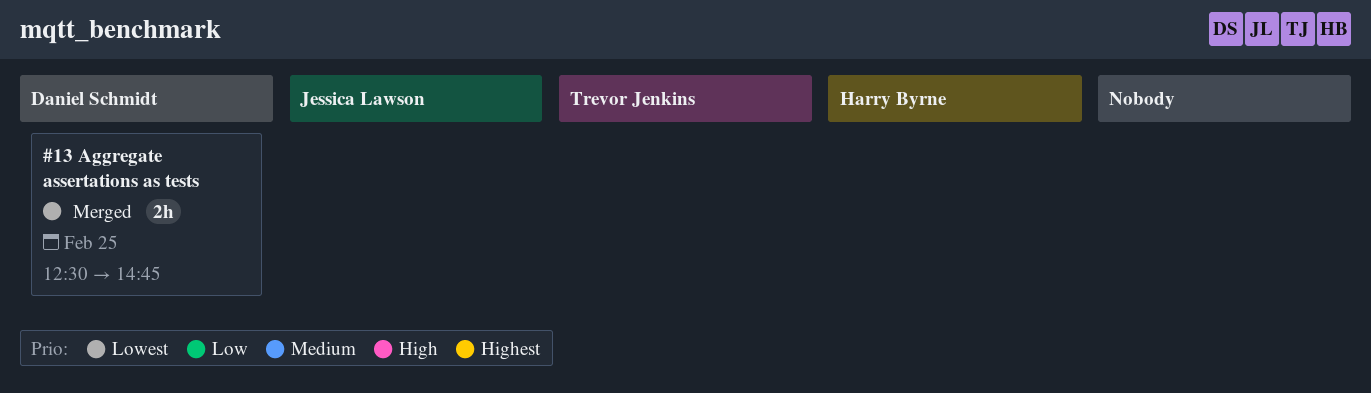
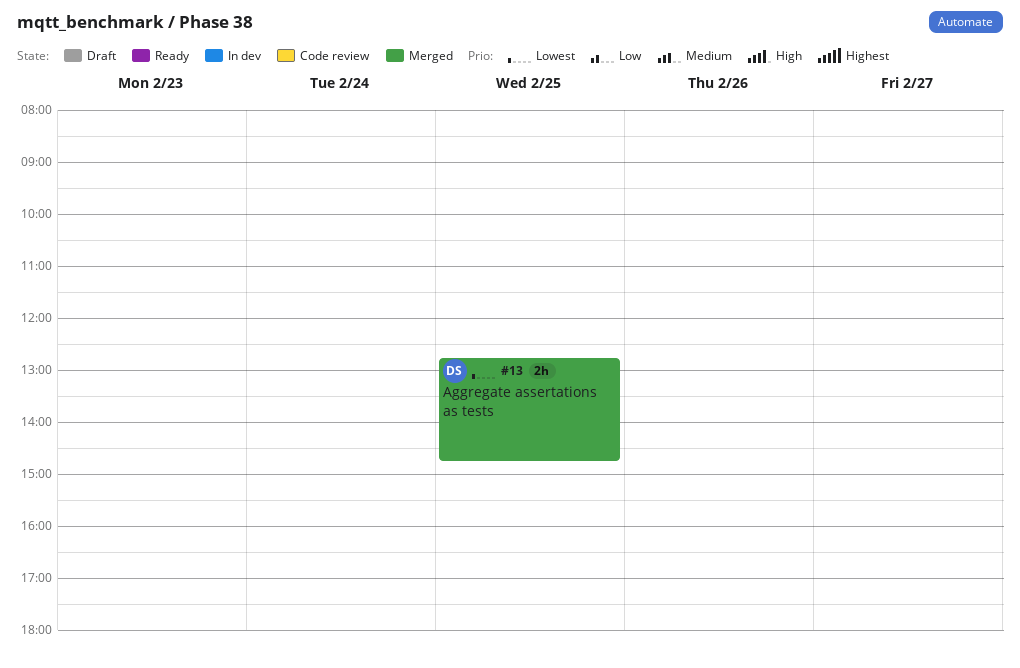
#13, begins: 12:30 -> 12:45

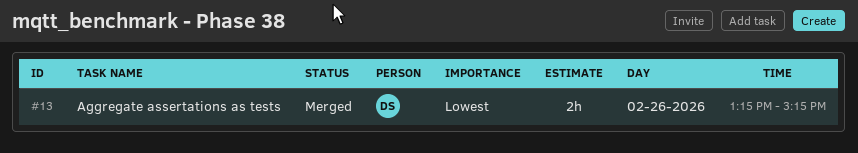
#13, day: Feb 25 -> Feb 26
#13, begins: 12:45 -> 13:15
#13, ends: 14:45 -> 15:15

